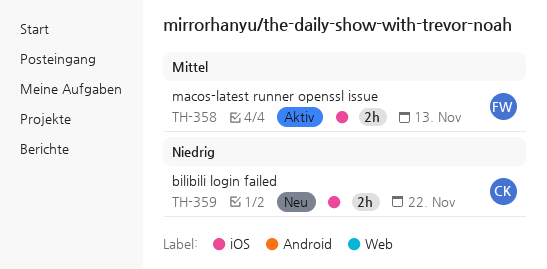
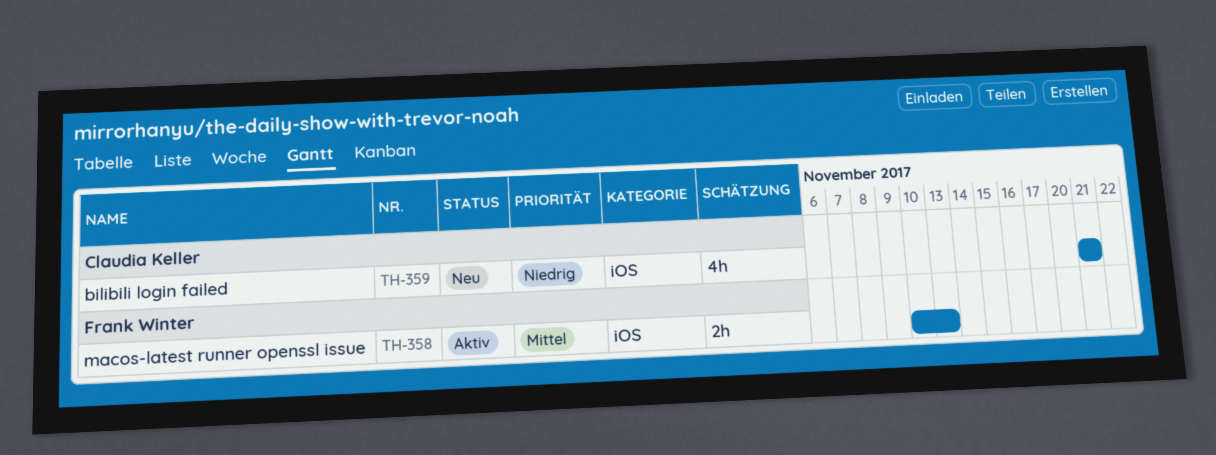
TH-359, estimate: 2h -> 4h
TH-359, due: Nov 22 -> Nov 21

